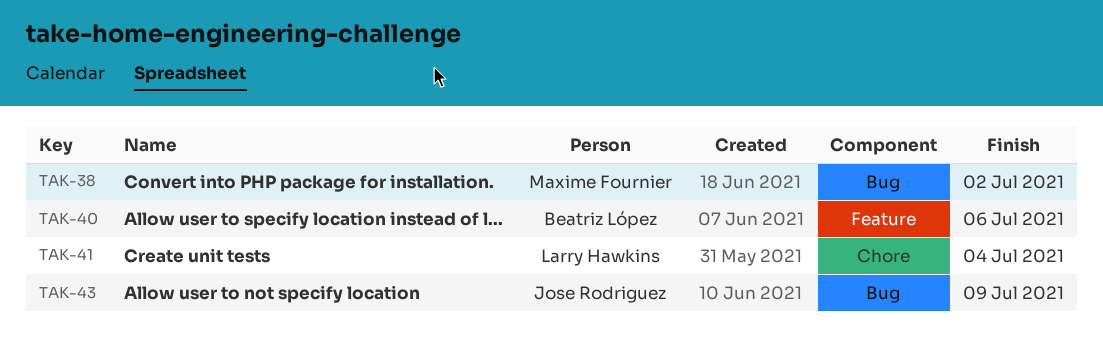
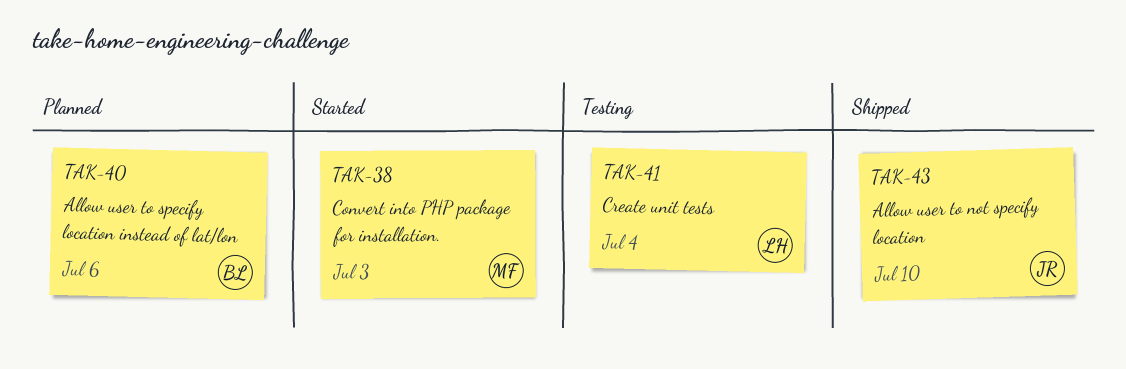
TAK-38, due: Jul 2 -> Jul 3
TAK-43, due: Jul 9 -> Jul 10

